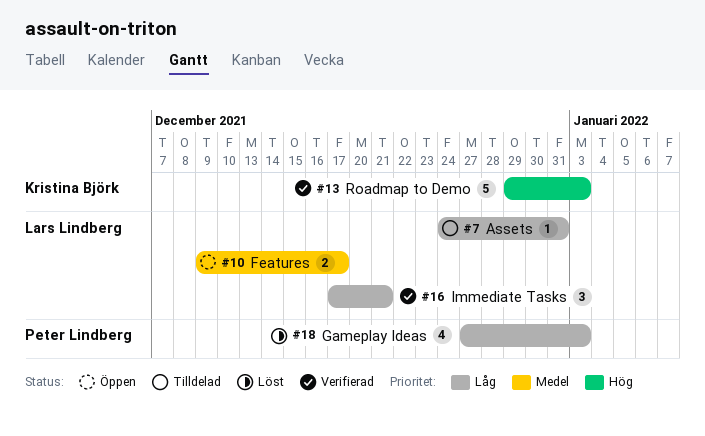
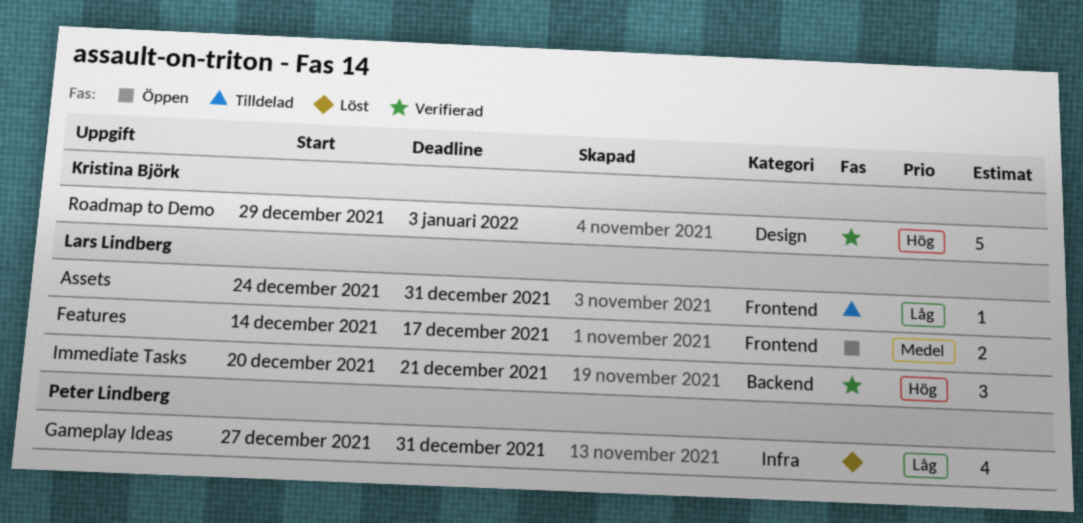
Features, start: Dec 9 -> Dec 14
Gameplay Ideas, due: Jan 3 -> Dec 31
Immediate Tasks, priority: Låg -> Hög
Immediate Tasks, start: Dec 17 -> Dec 20

